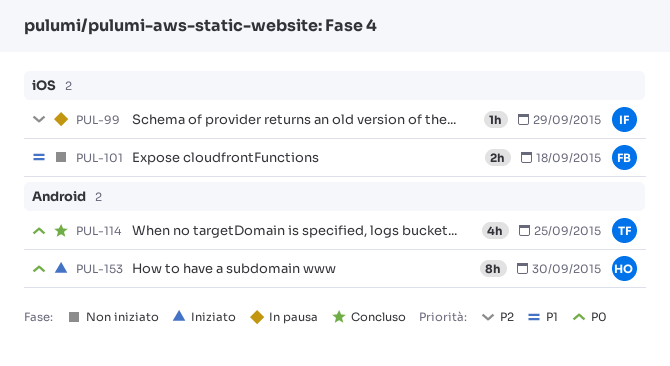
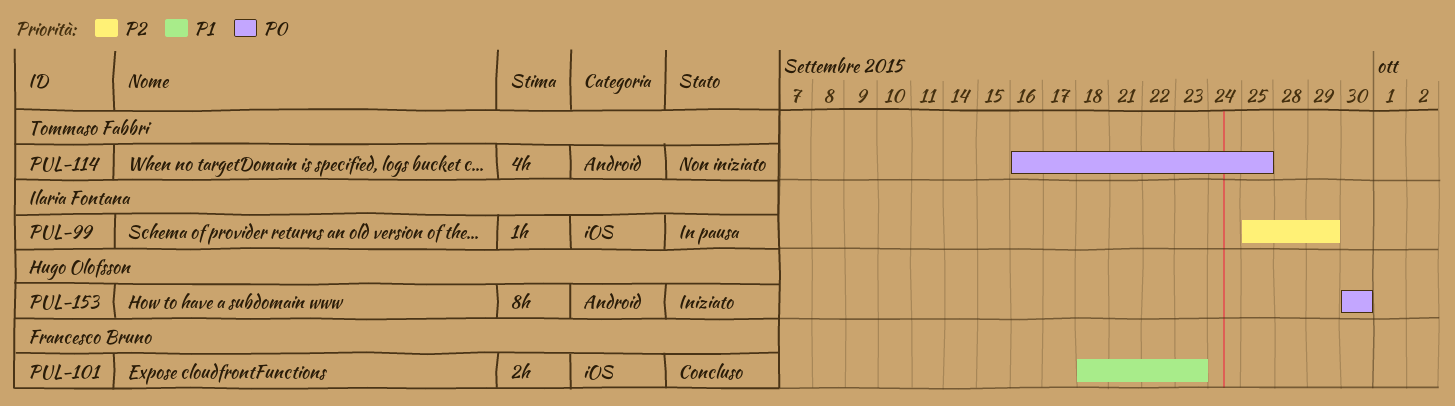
PUL-101, status: Non iniziato -> Concluso
PUL-101, due: Sep 18 -> Sep 23
PUL-114, status: Concluso -> Non iniziato

